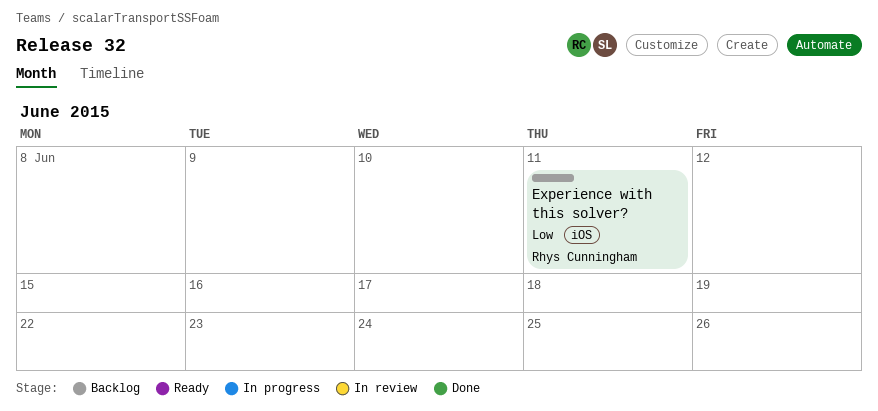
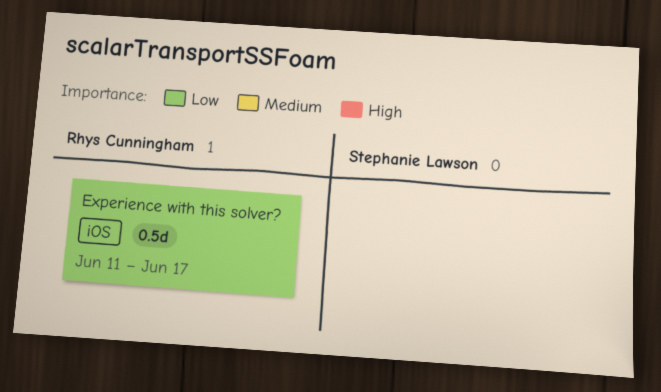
Experience with this solver?, due: Jun 11 -> Jun 17

